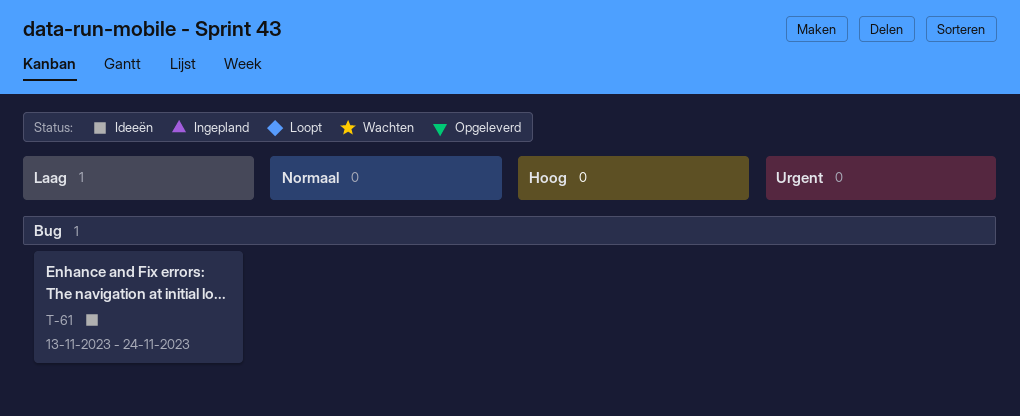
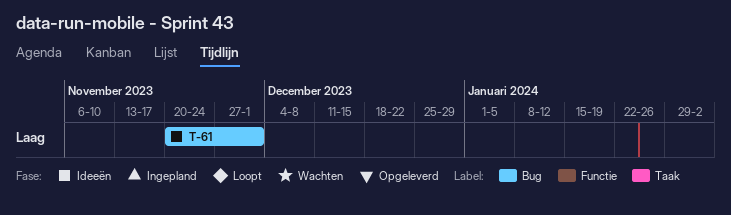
T-61, start: Nov 13 -> Nov 20
T-61, due: Nov 24 -> Dec 1

